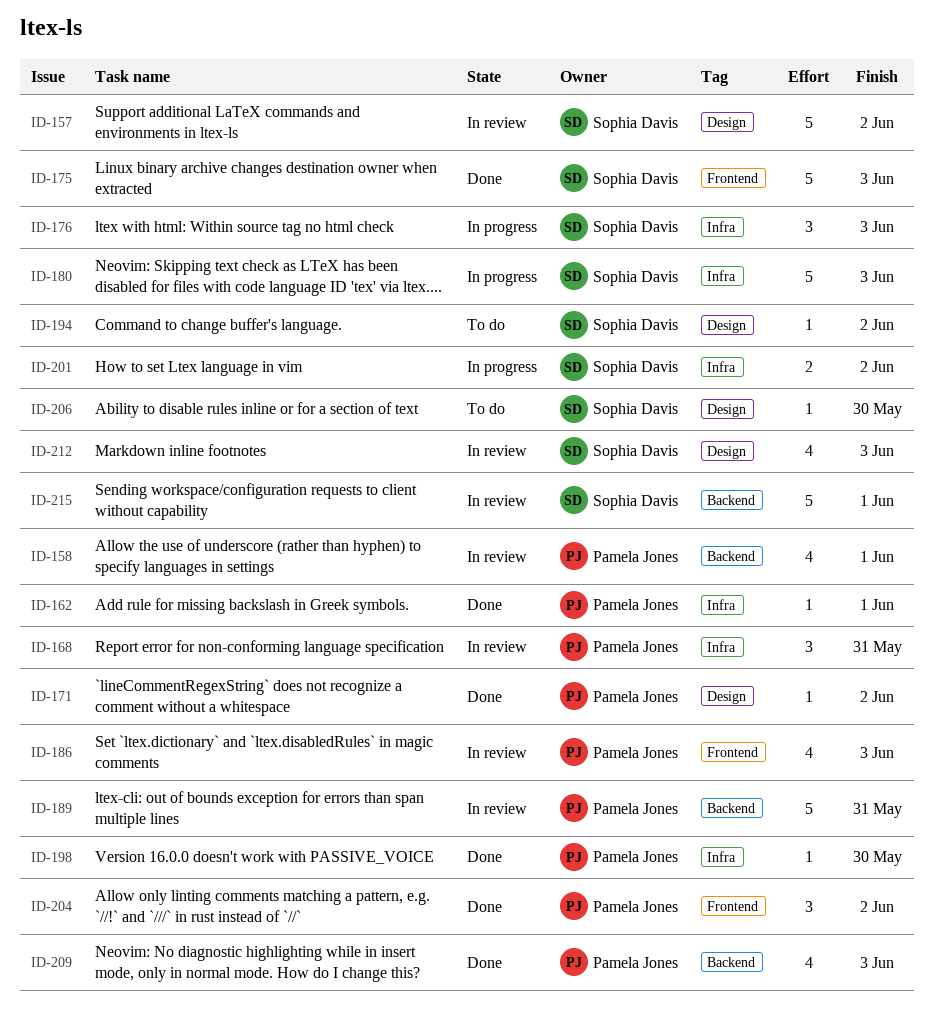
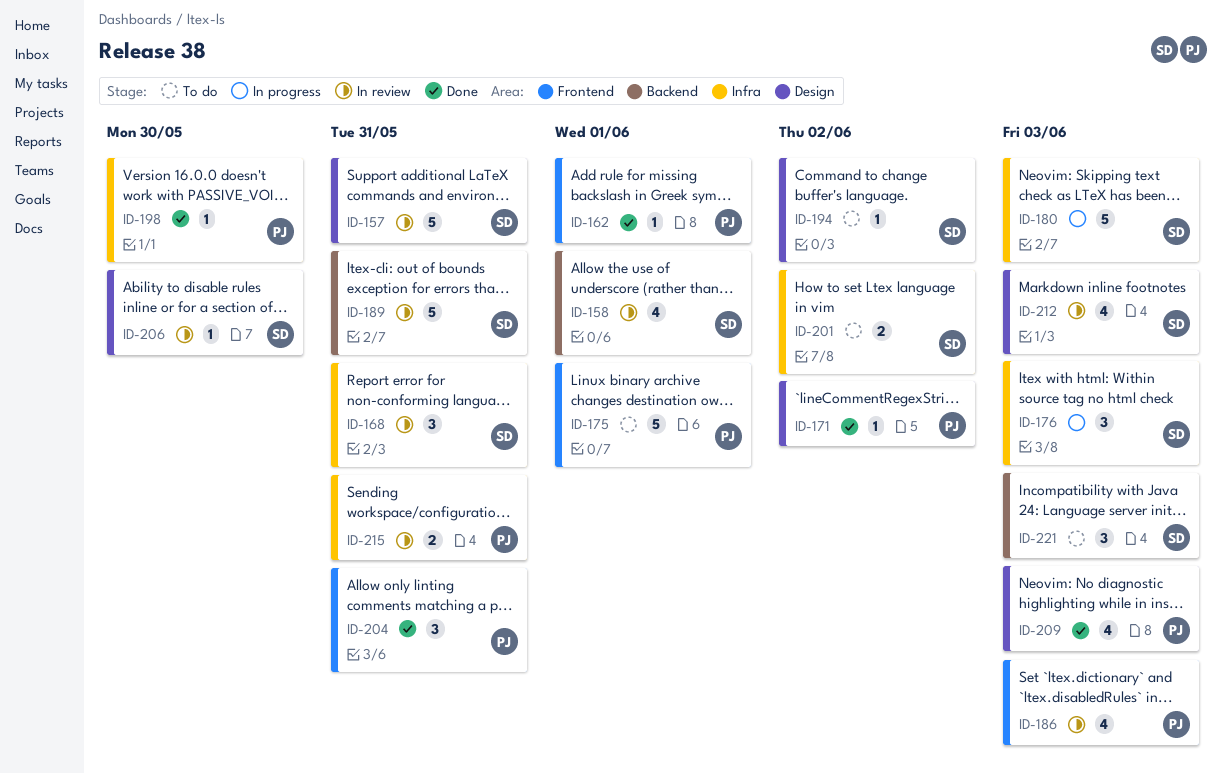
ID-157, due: Jun 2 -> May 31
ID-158, owner: Pamela Jones -> Sophia Davis
ID-162, label: Infra -> Frontend
ID-168, owner: Pamela Jones -> Sophia Davis
ID-175, status: Done -> To do
ID-175, owner: Sophia Davis -> Pamela Jones
ID-175, due: Jun 3 -> Jun 1
ID-189, owner: Pamela Jones -> Sophia Davis
ID-201, status: In progress -> To do
ID-204, due: Jun 2 -> May 31
ID-206, status: To do -> In review
ID-209, label: Backend -> Design
ID-215, owner: Sophia Davis -> Pamela Jones
ID-215, label: Backend -> Infra
ID-215, estimate: 5 -> 2
ID-215, due: Jun 1 -> May 31
ID-221: none -> present

